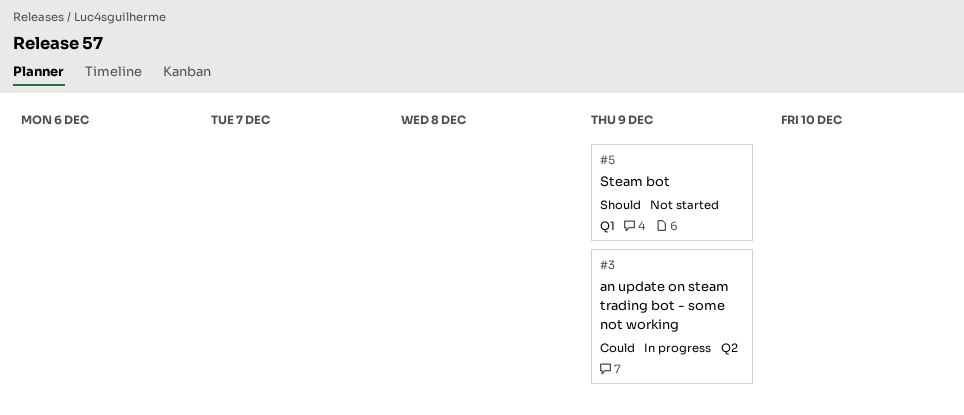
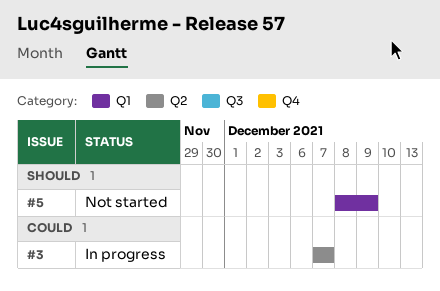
#3, due: Dec 9 -> Dec 7

